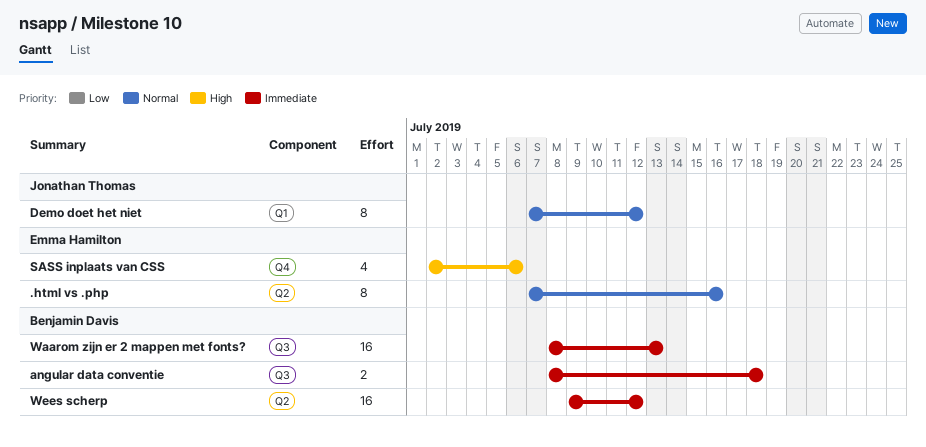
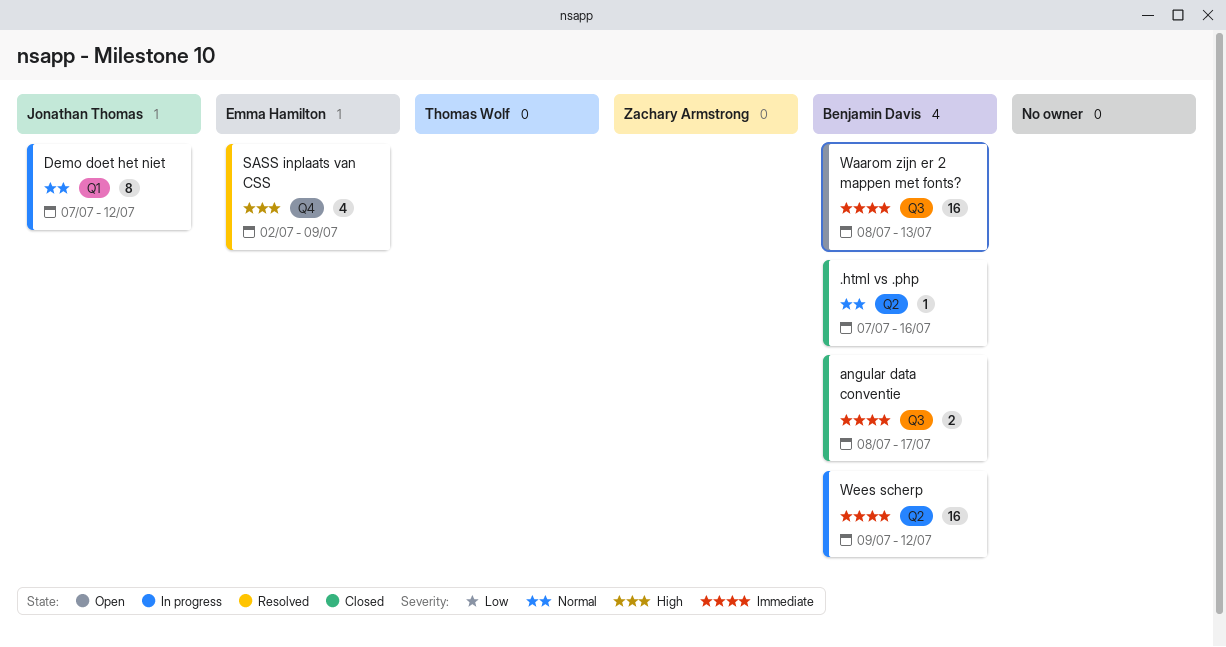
.html vs .php, owner: Emma Hamilton -> Benjamin Davis
.html vs .php, estimate: 8 -> 1
angular data conventie, due: Jul 18 -> Jul 17
SASS inplaats van CSS, due: Jul 6 -> Jul 9

